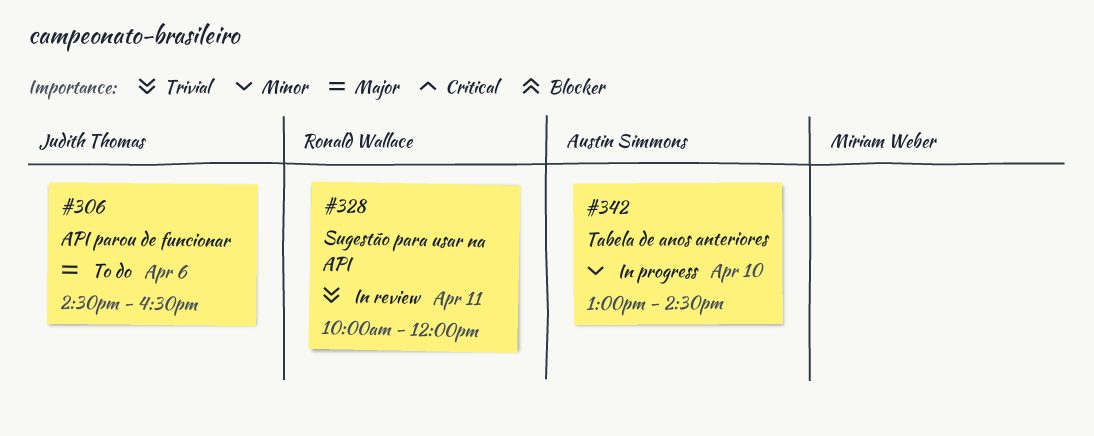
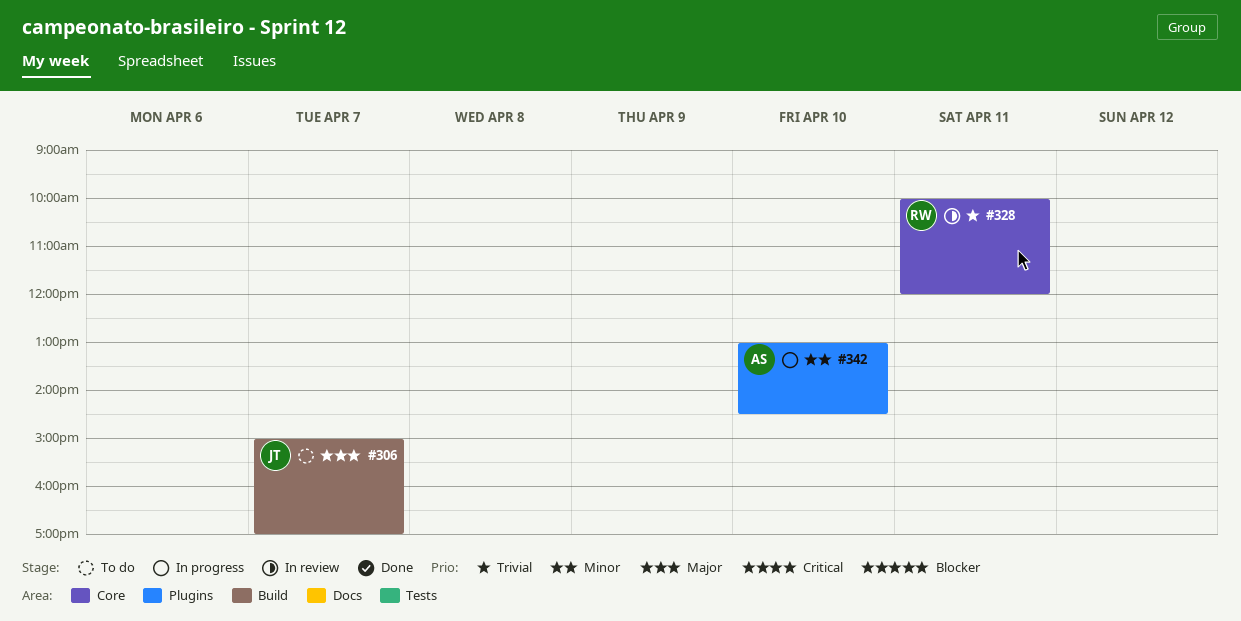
#306, day: Apr 6 -> Apr 7
#306, begins: 14:30 -> 15:00
#306, ends: 16:30 -> 17:00

